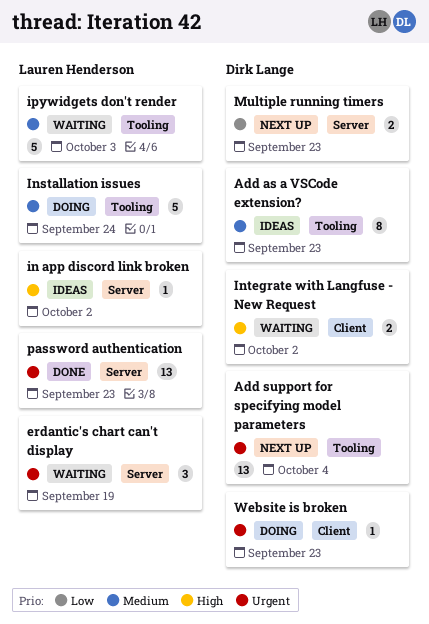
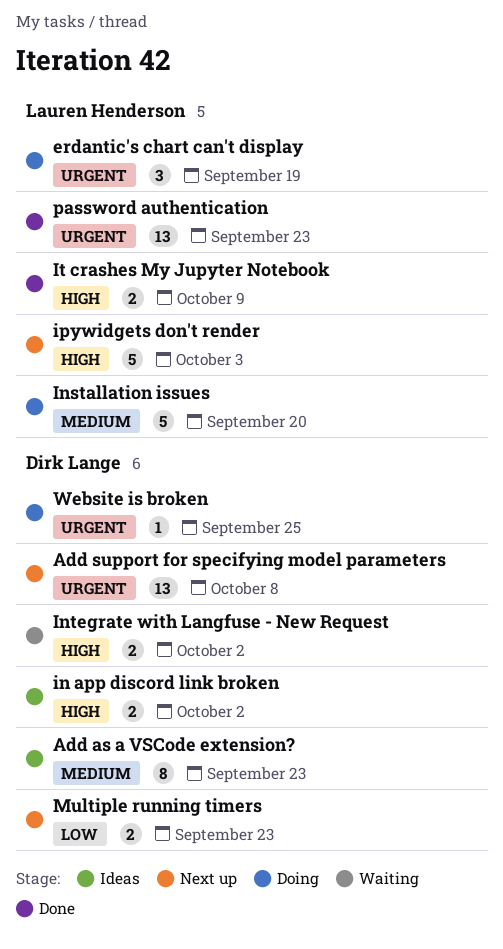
Add support for specifying model parameters, due: Oct 4 -> Oct 8
erdantic's chart can't display, status: Waiting -> Doing
in app discord link broken, owner: Lauren Henderson -> Dirk Lange
in app discord link broken, estimate: 1 -> 2
Installation issues, due: Sep 24 -> Sep 20
ipywidgets don't render, status: Waiting -> Next up
ipywidgets don't render, priority: Medium -> High
It crashes My Jupyter Notebook: none -> present
Website is broken, due: Sep 23 -> Sep 25

